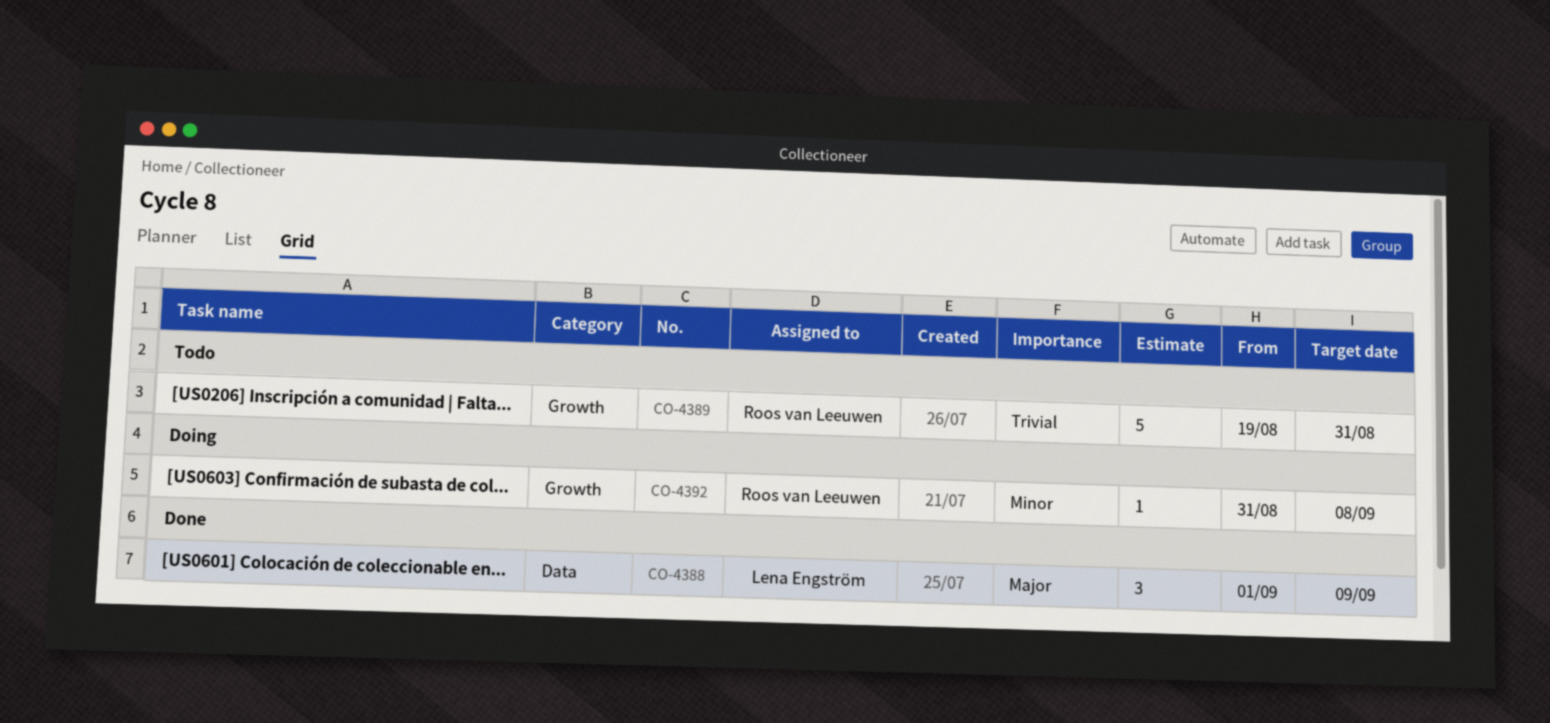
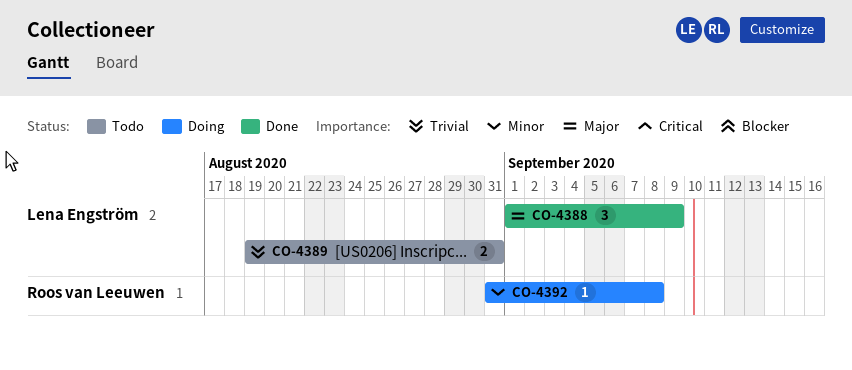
CO-4389, owner: Roos van Leeuwen -> Lena Engström
CO-4389, estimate: 5 -> 2

